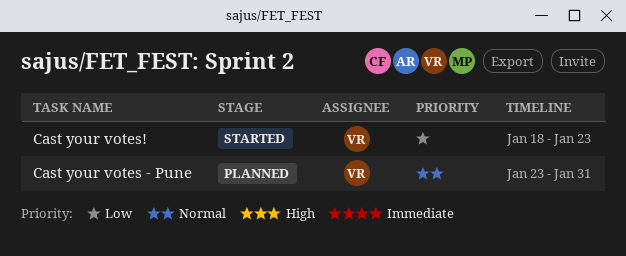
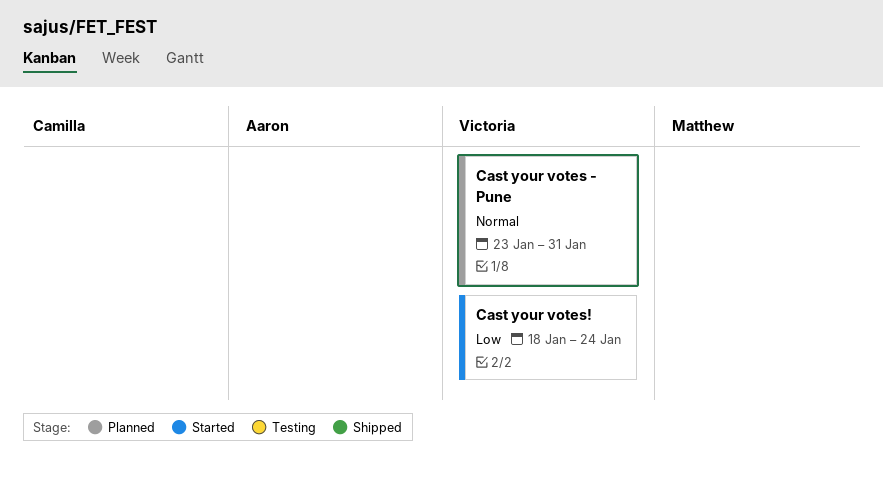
Cast your votes!, due: Jan 23 -> Jan 24

